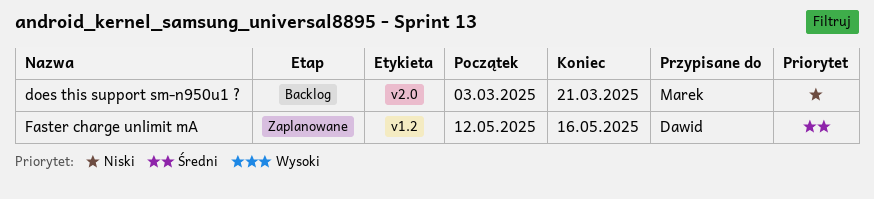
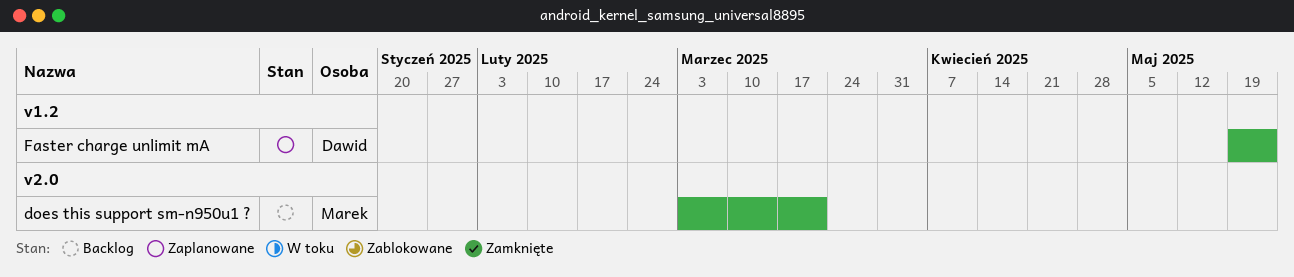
Faster charge unlimit mA, start: May 12 -> May 19
Faster charge unlimit mA, due: May 16 -> May 23

